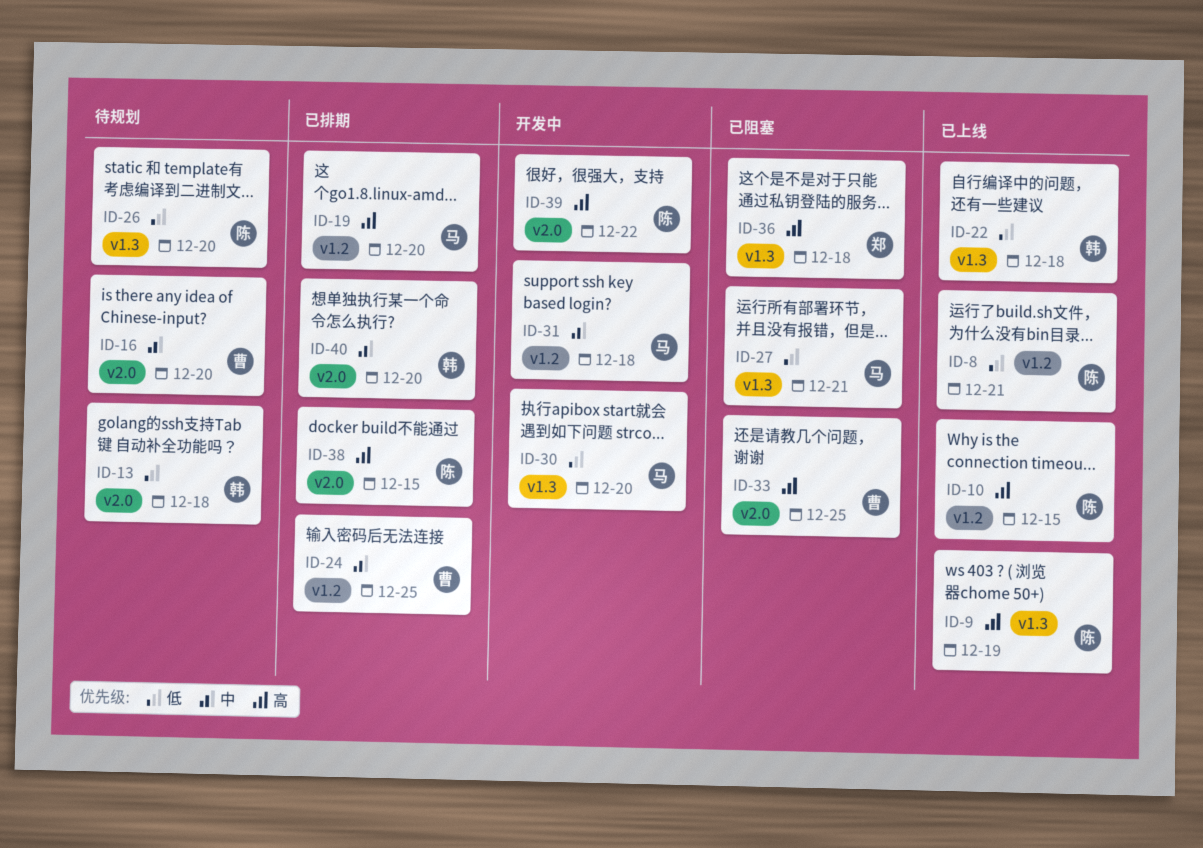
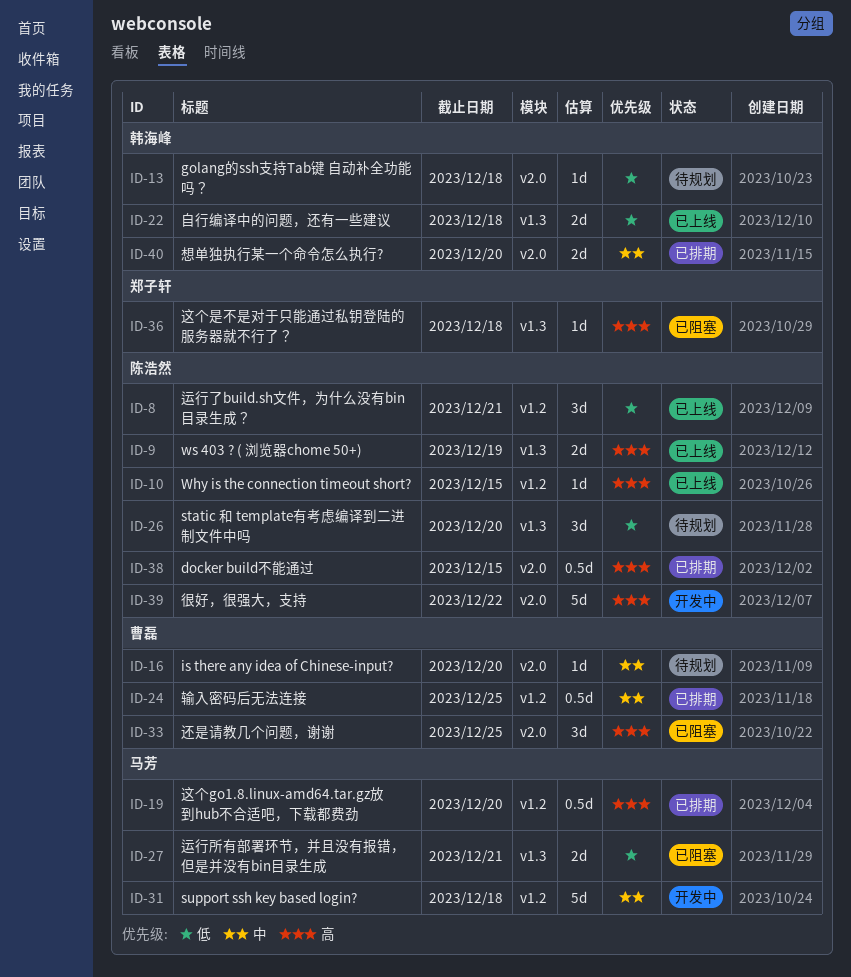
ID-30: present -> none

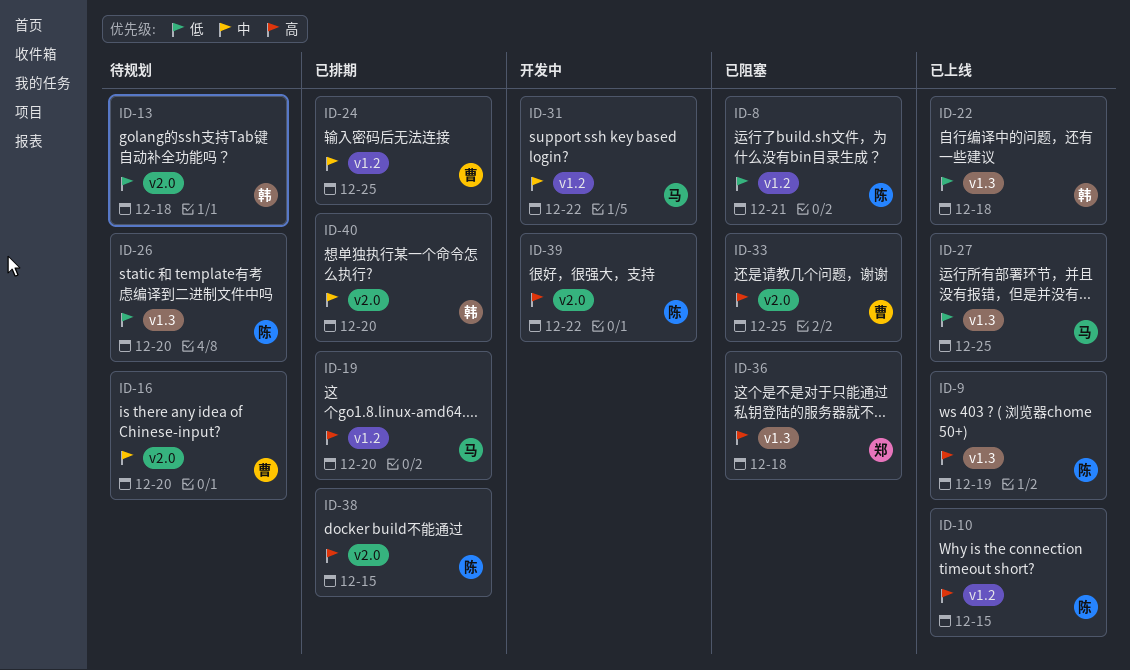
ID-8, status: 已上线 -> 已阻塞
ID-27, status: 已阻塞 -> 已上线
ID-27, due: Dec 21 -> Dec 25
ID-31, due: Dec 18 -> Dec 22

